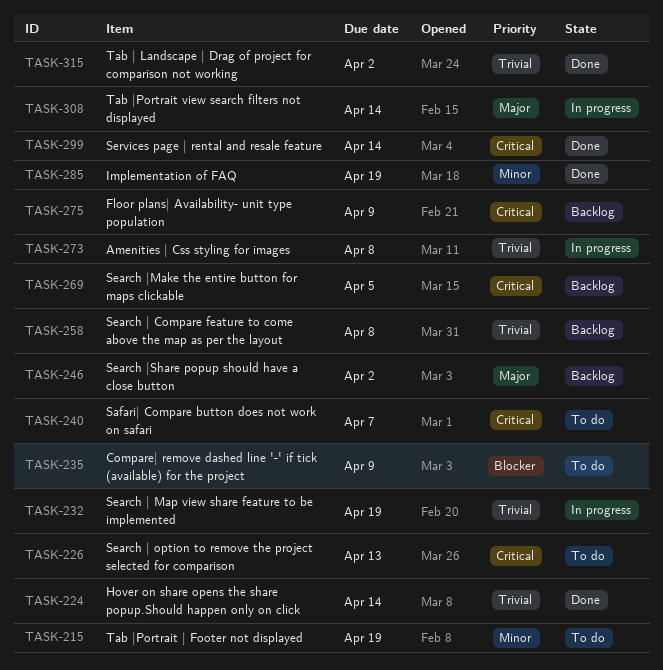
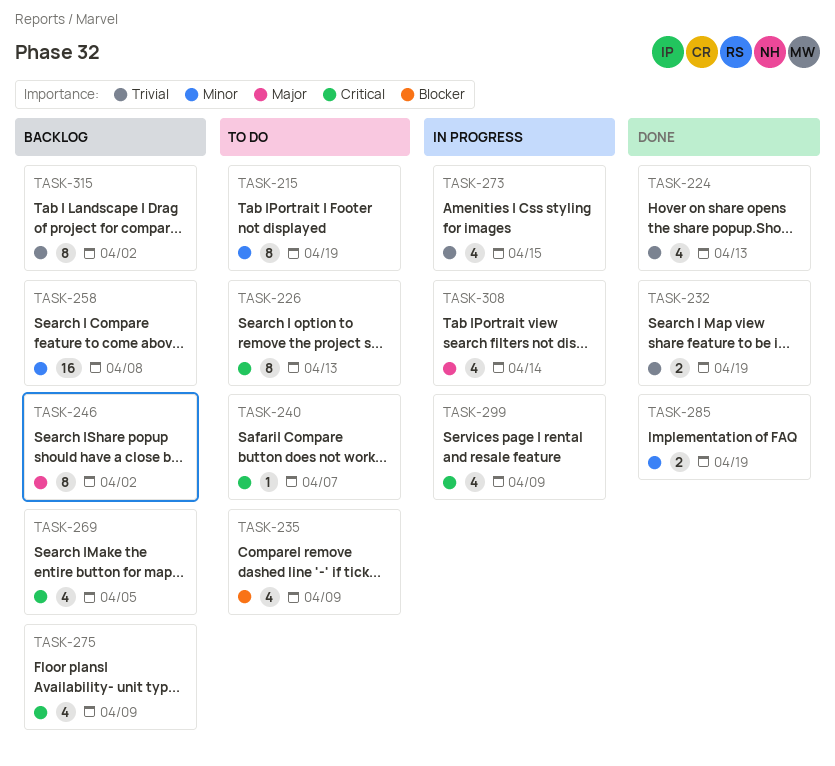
TASK-224, due: Apr 14 -> Apr 13
TASK-232, status: In progress -> Done
TASK-258, priority: Trivial -> Minor
TASK-273, due: Apr 8 -> Apr 15
TASK-299, status: Done -> In progress
TASK-299, due: Apr 14 -> Apr 9
TASK-315, status: Done -> Backlog

